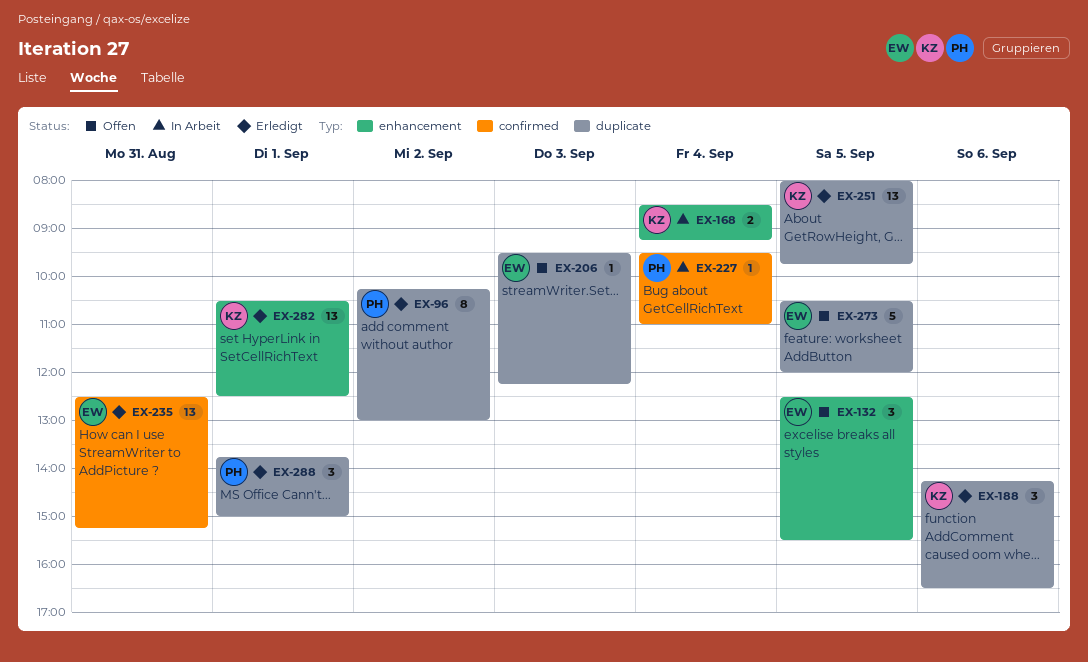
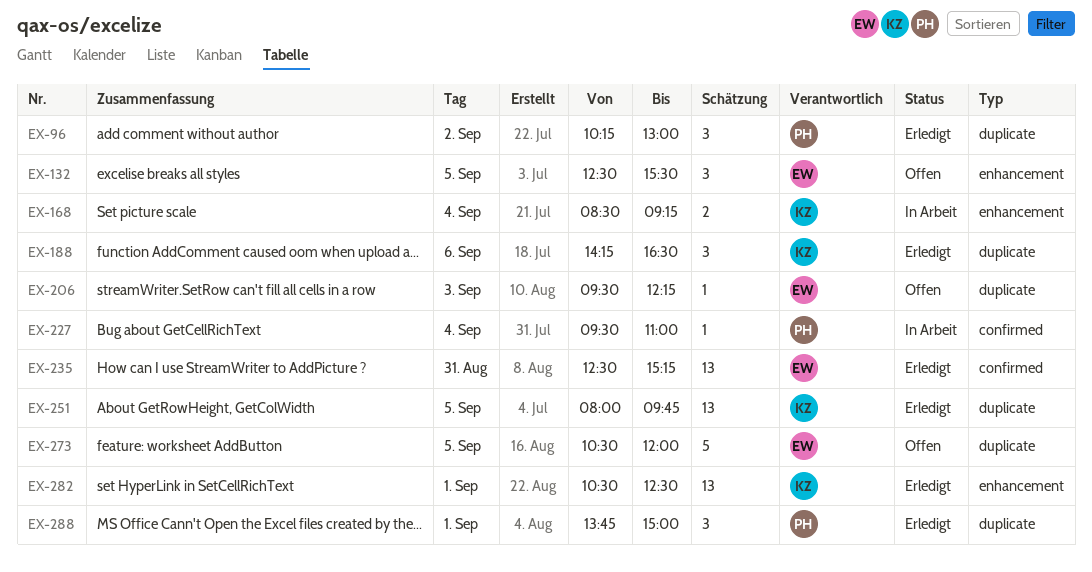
EX-96, estimate: 8 -> 3

